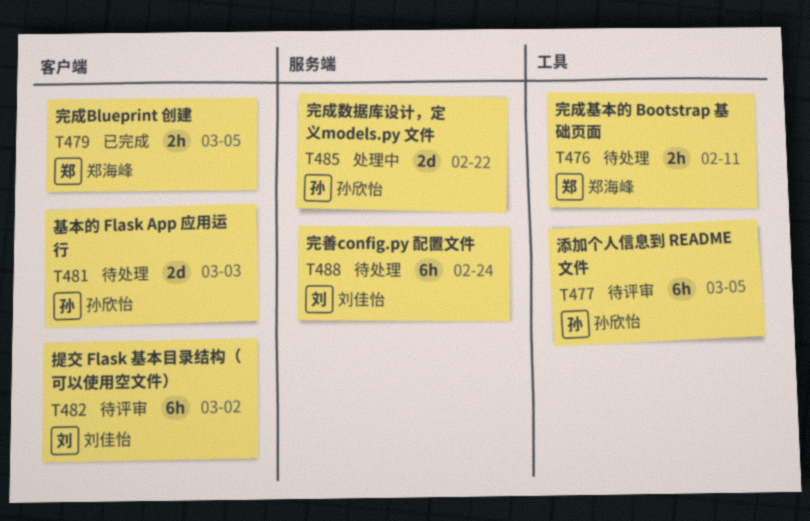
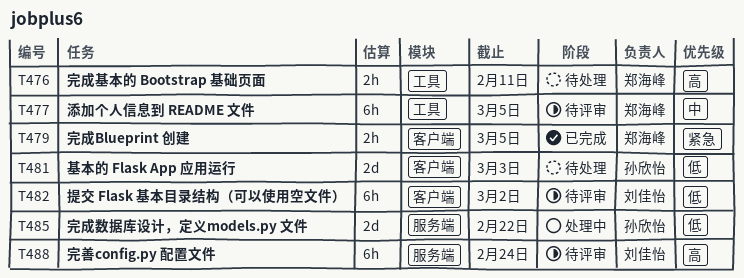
T477, owner: 孙欣怡 -> 郑海峰
T488, status: 待处理 -> 待评审

